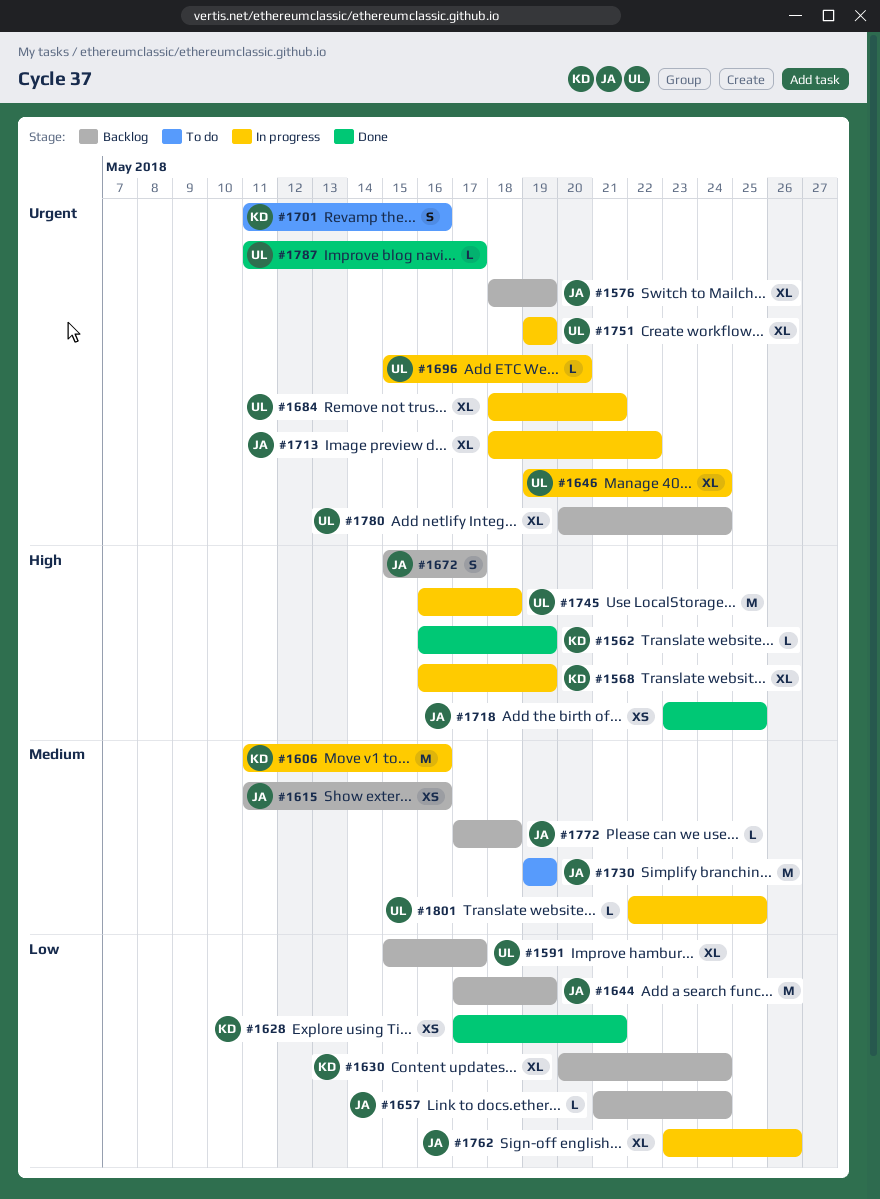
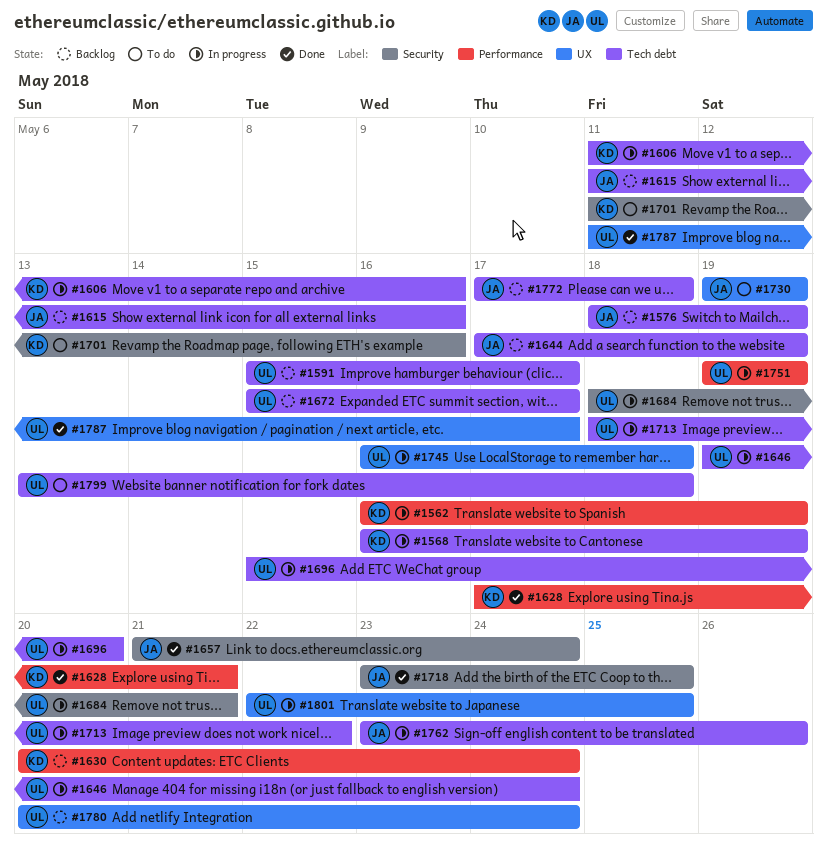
#1562, status: Done -> In progress
#1657, status: Backlog -> Done
#1672, owner: JA -> UL
#1713, owner: JA -> UL
#1799: none -> present

